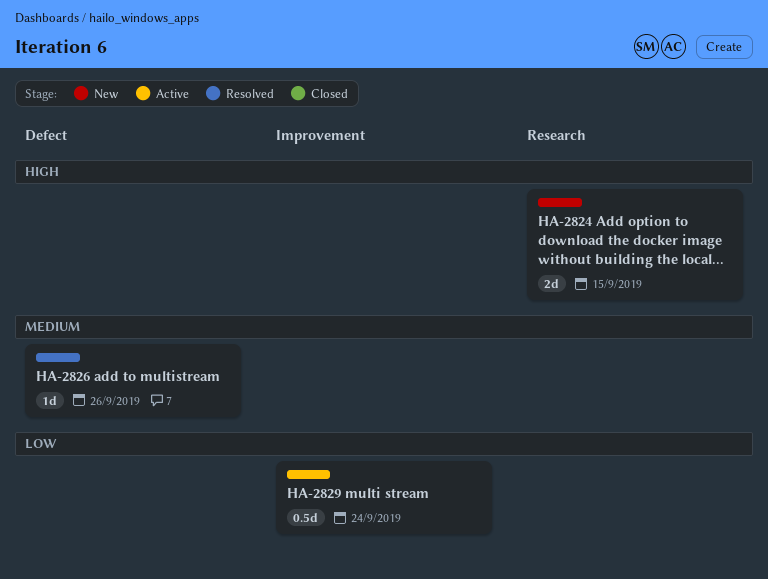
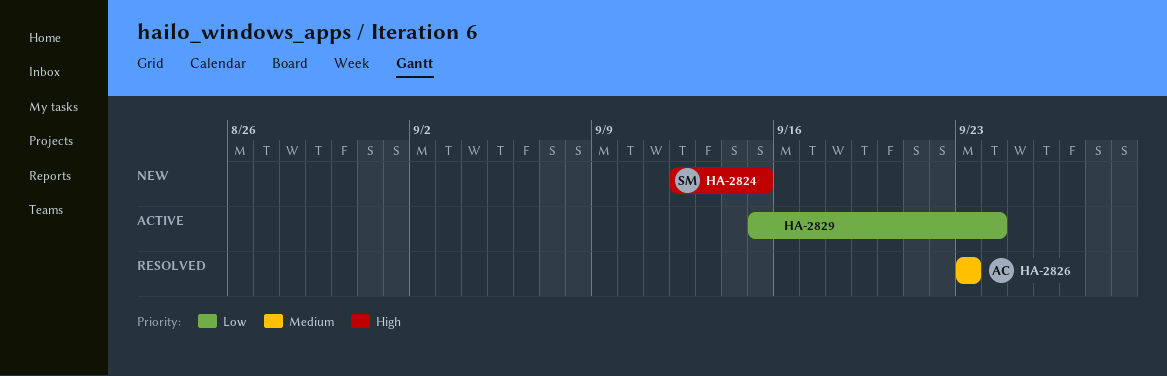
HA-2826, due: Sep 26 -> Sep 23

